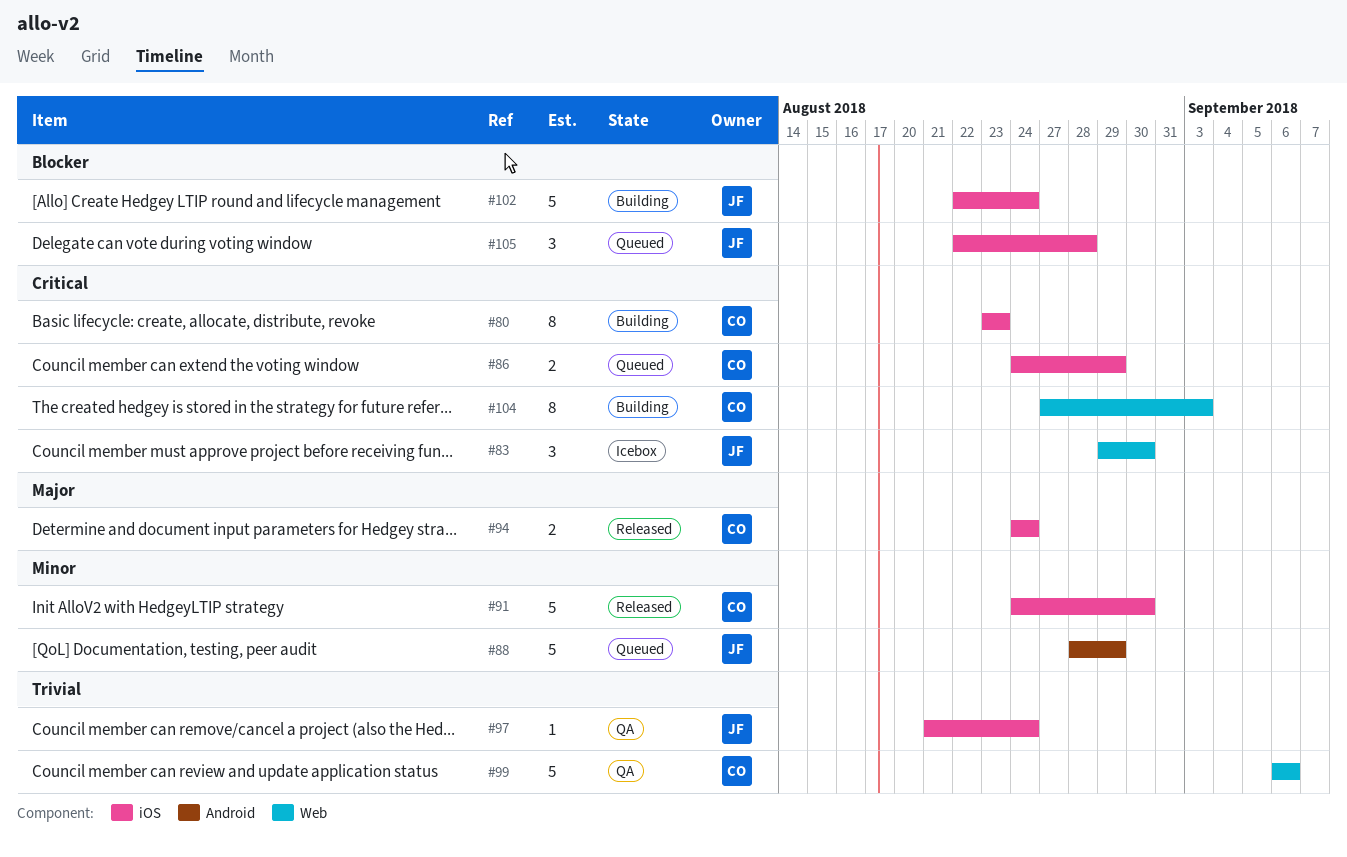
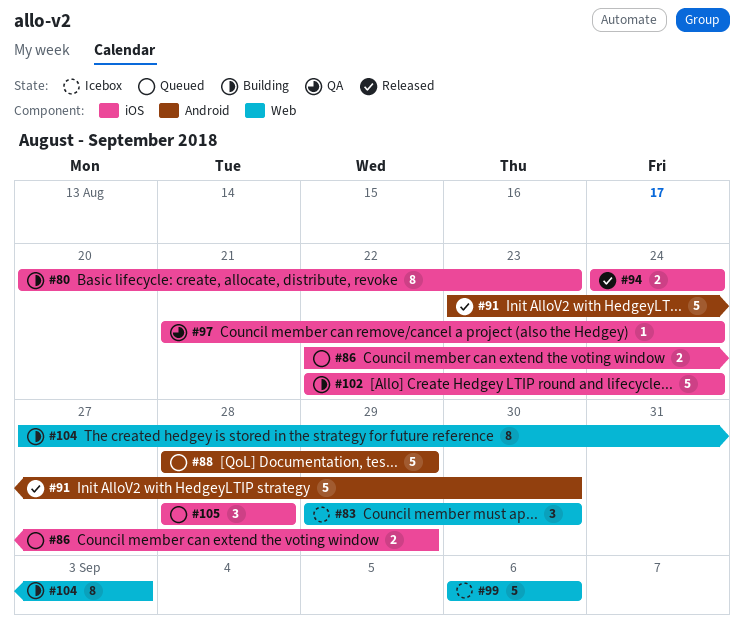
#80, start: Aug 23 -> Aug 20
#86, start: Aug 24 -> Aug 22
#91, label: iOS -> Android
#91, start: Aug 24 -> Aug 23
#99, status: QA -> Icebox
#105, start: Aug 22 -> Aug 28

